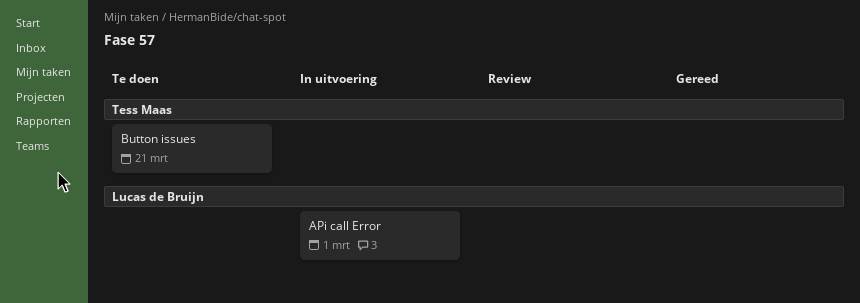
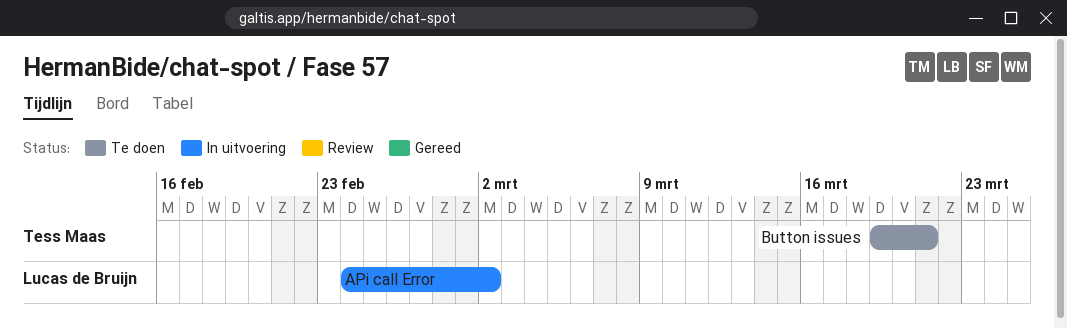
APi call Error, due: Mar 1 -> Mar 2

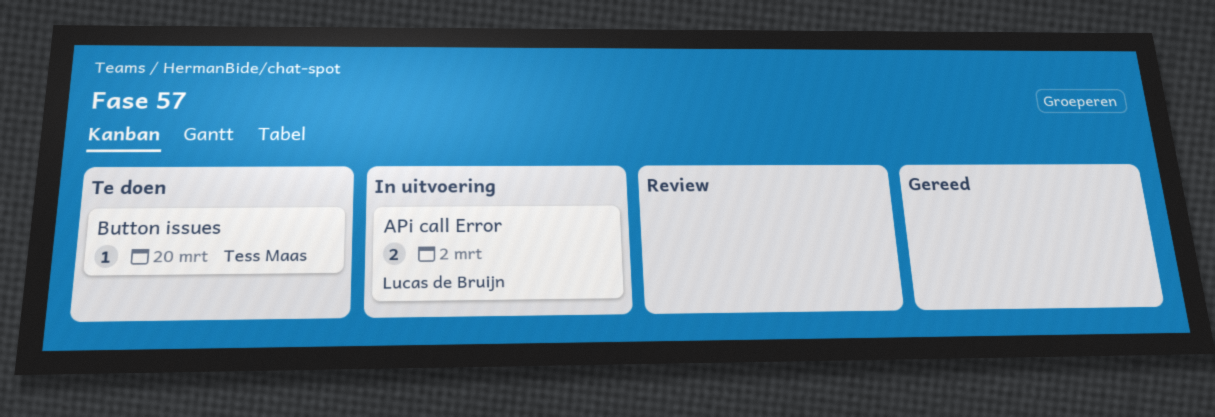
Button issues, due: Mar 21 -> Mar 20

